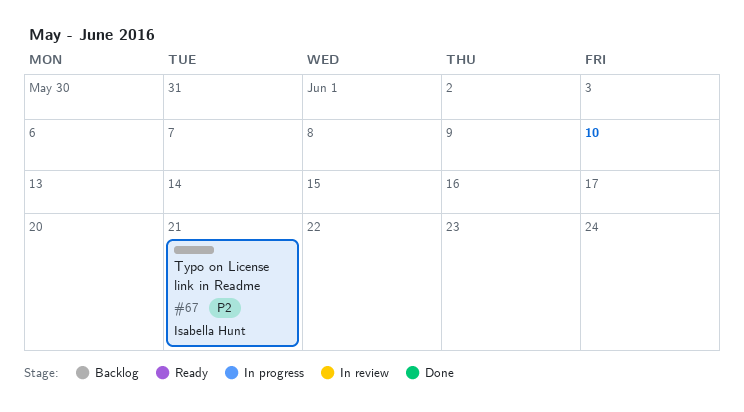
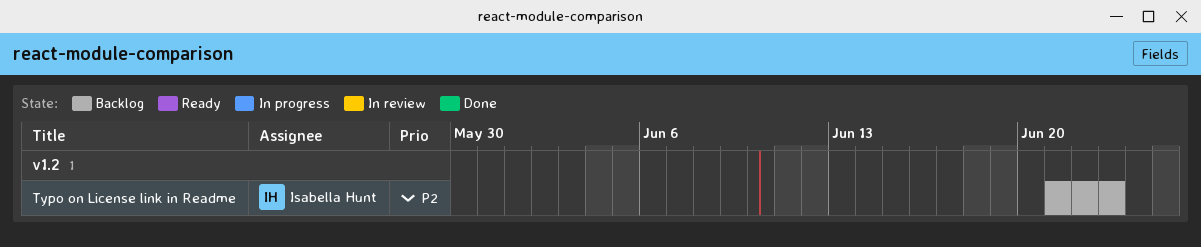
Typo on License link in Readme, due: Jun 21 -> Jun 23

